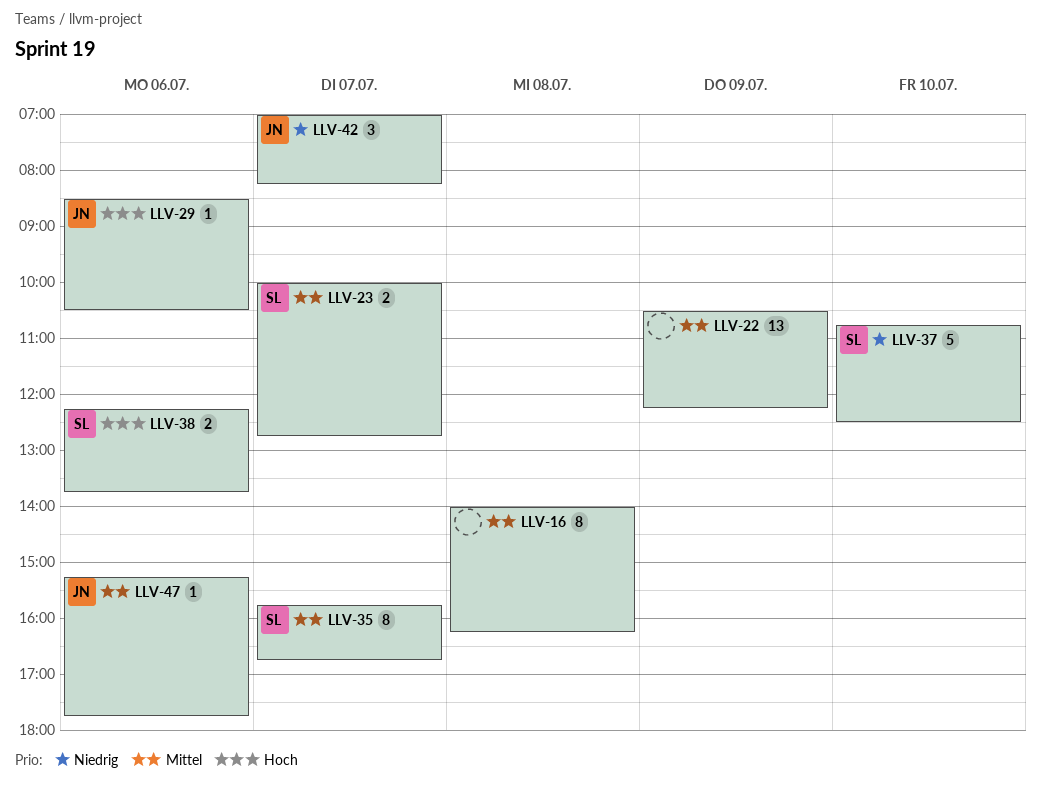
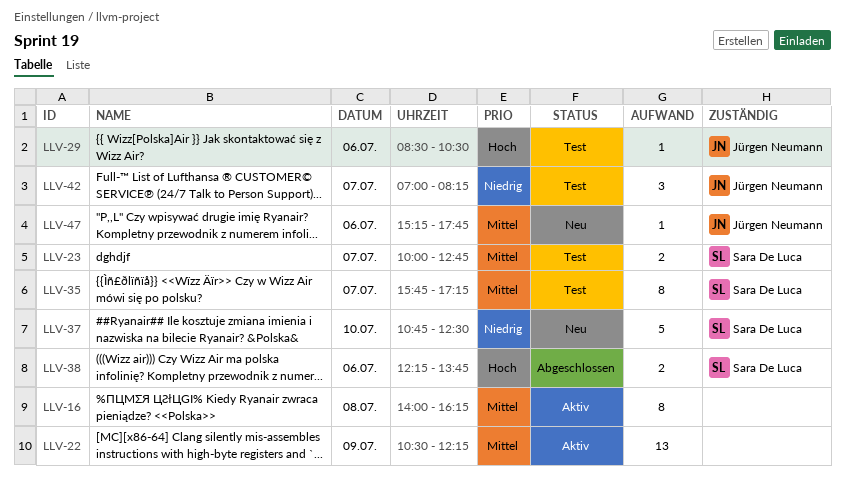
LLV-35, ends: 16:45 -> 17:15

